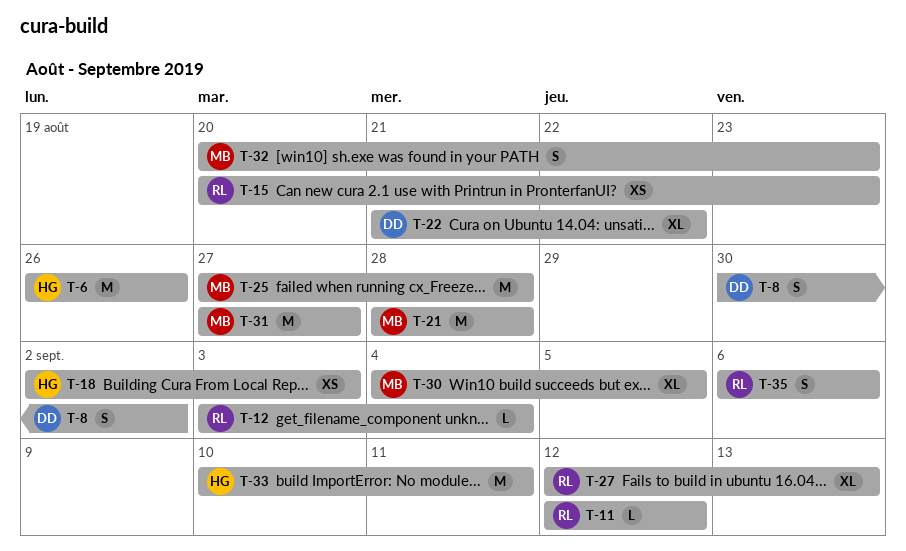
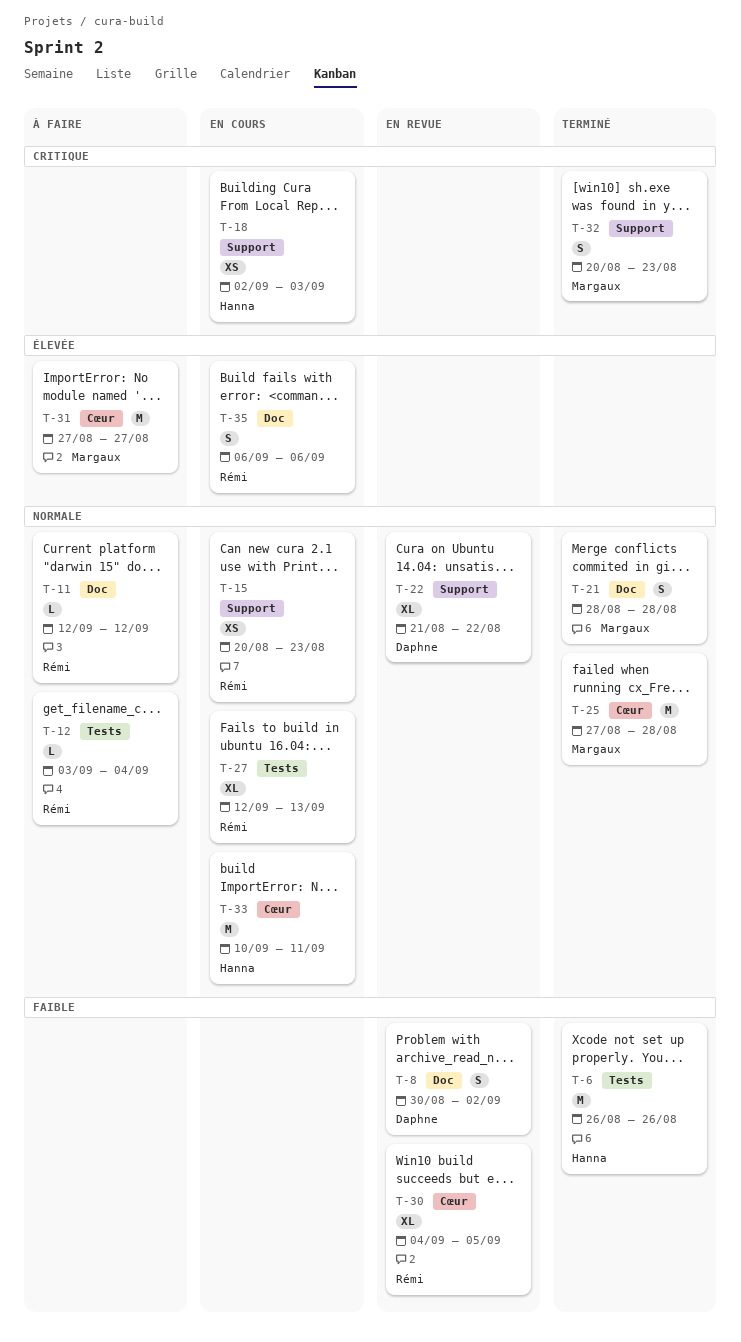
T-21, estimate: M -> S
T-30, owner: Margaux -> Rémi

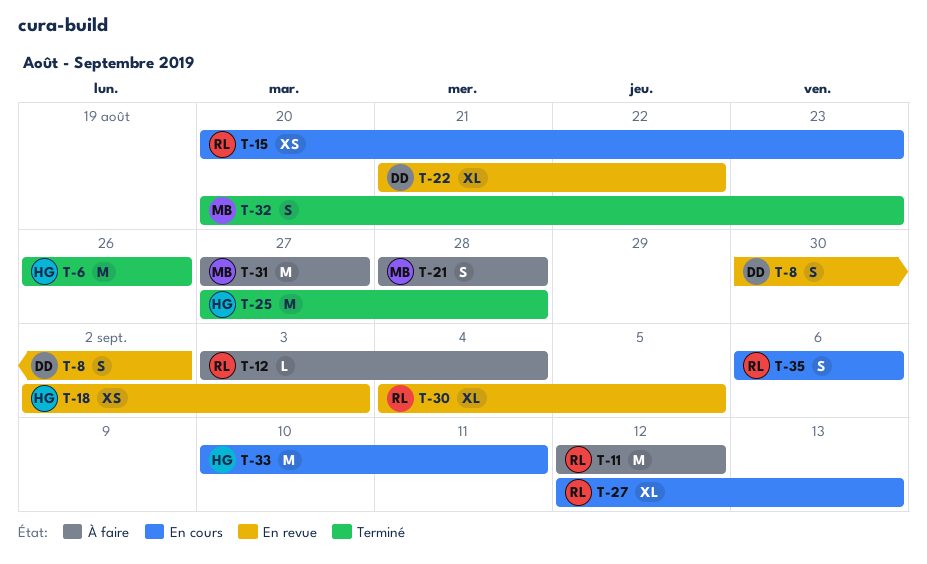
T-11, estimate: L -> M
T-18, status: En cours -> En revue
T-21, status: Terminé -> À faire
T-25, owner: Margaux -> Hanna

